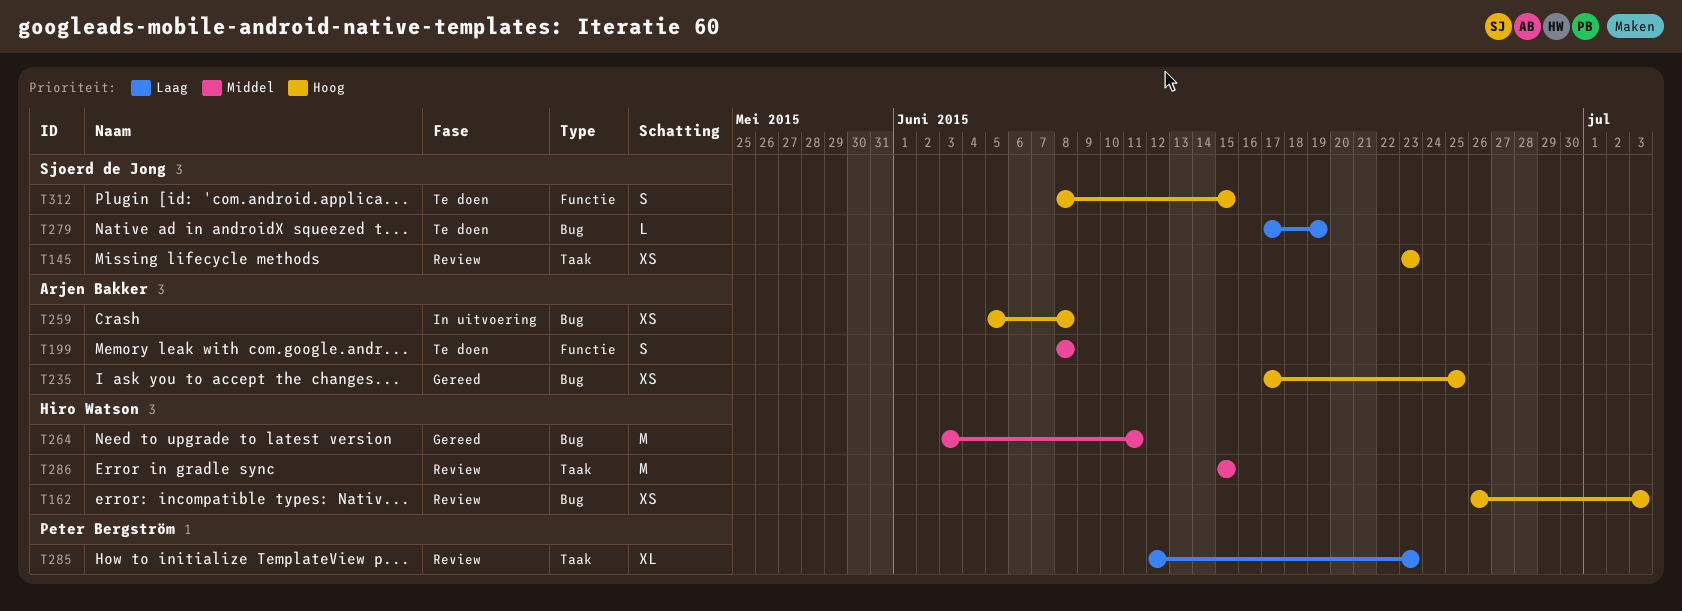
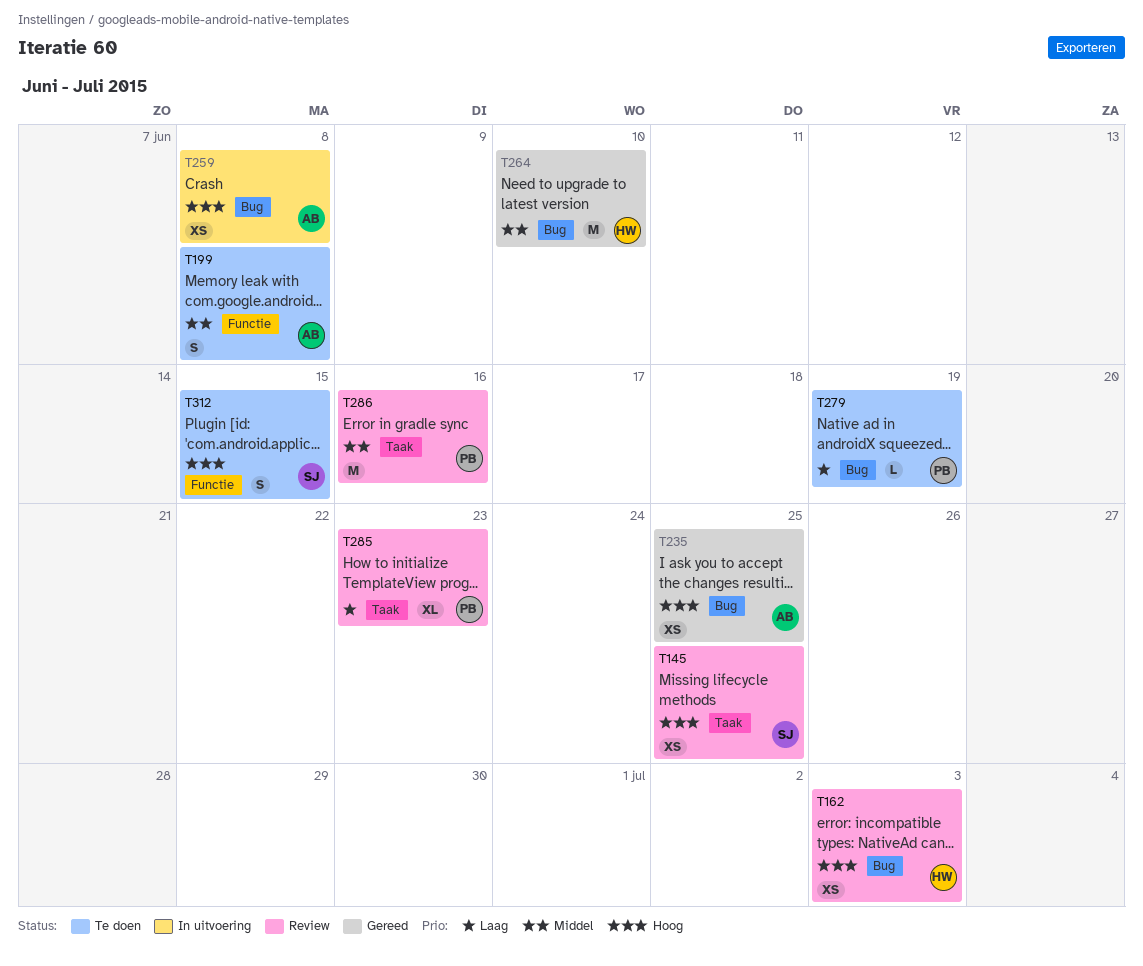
T145, due: Jun 23 -> Jun 25
T264, due: Jun 11 -> Jun 10
T279, owner: Sjoerd de Jong -> Peter Bergström
T286, owner: Hiro Watson -> Peter Bergström
T286, due: Jun 15 -> Jun 16

